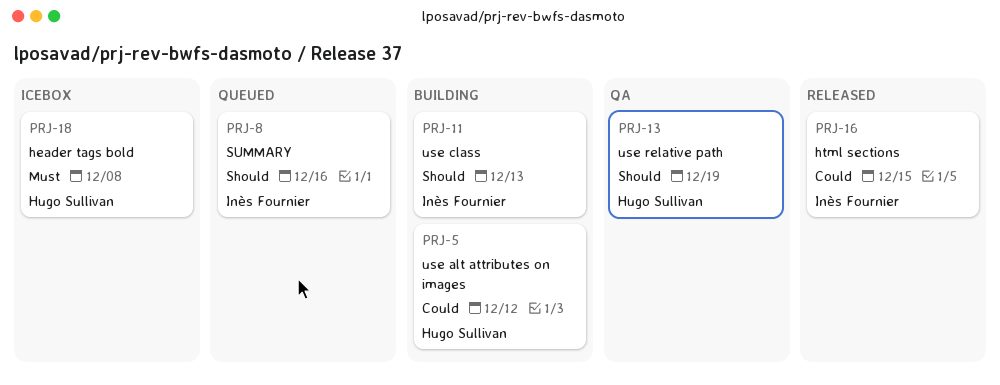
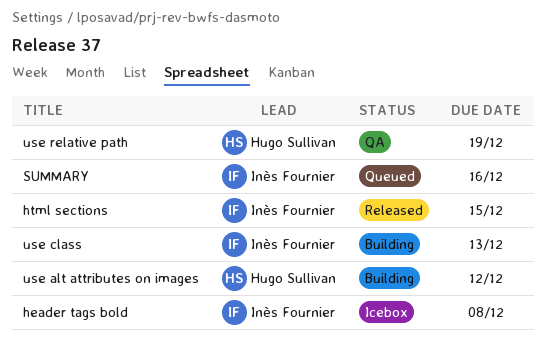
header tags bold, owner: Hugo Sullivan -> Inès Fournier

